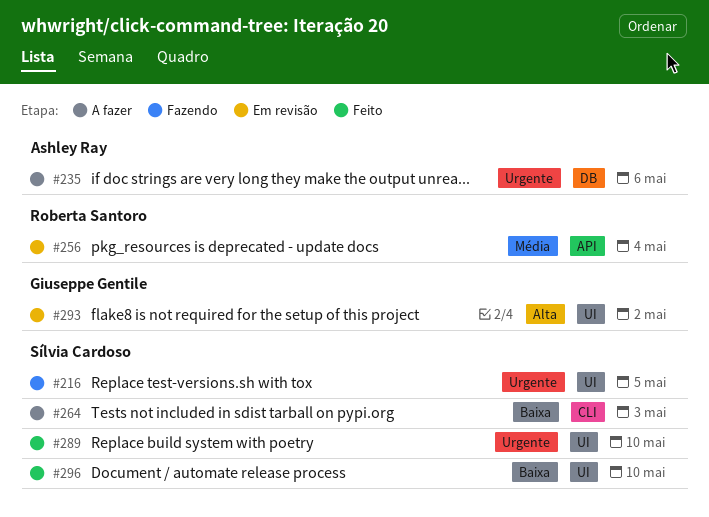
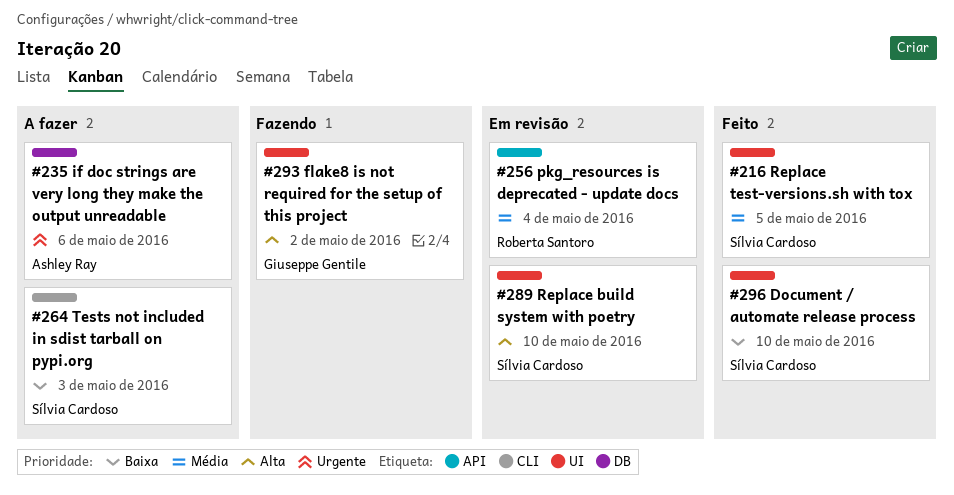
#216, status: Fazendo -> Feito
#216, priority: Urgente -> Média
#289, status: Feito -> Em revisão
#289, priority: Urgente -> Alta
#293, status: Em revisão -> Fazendo

